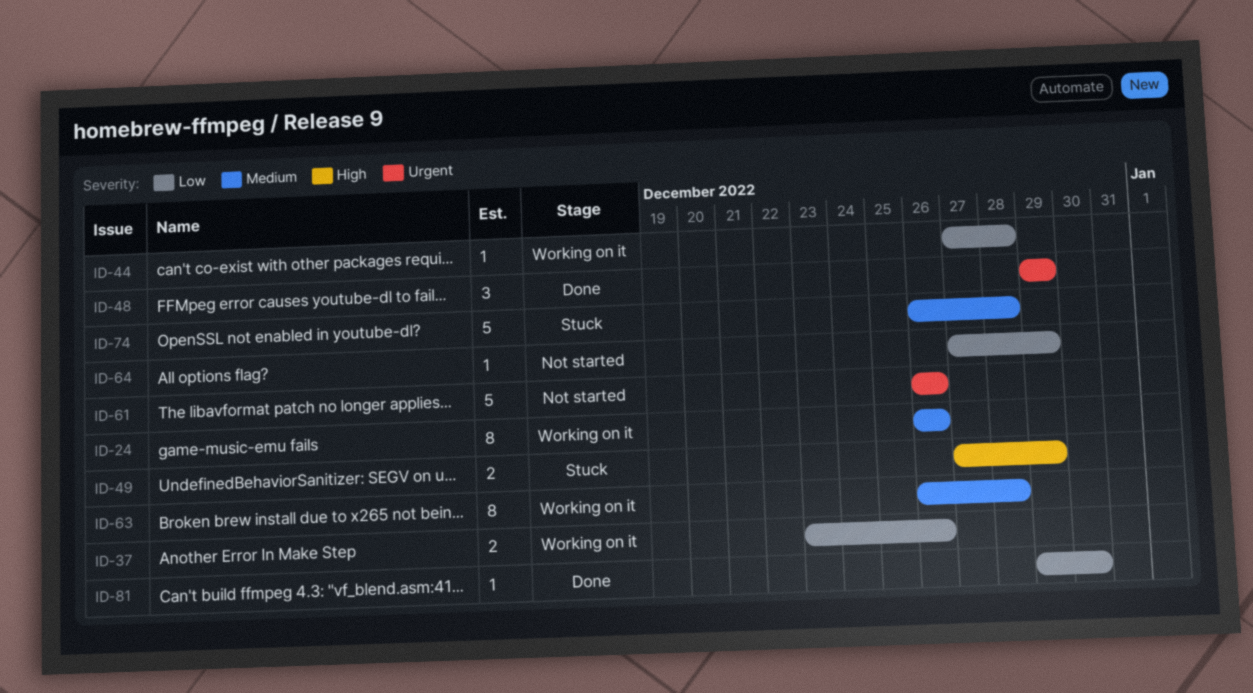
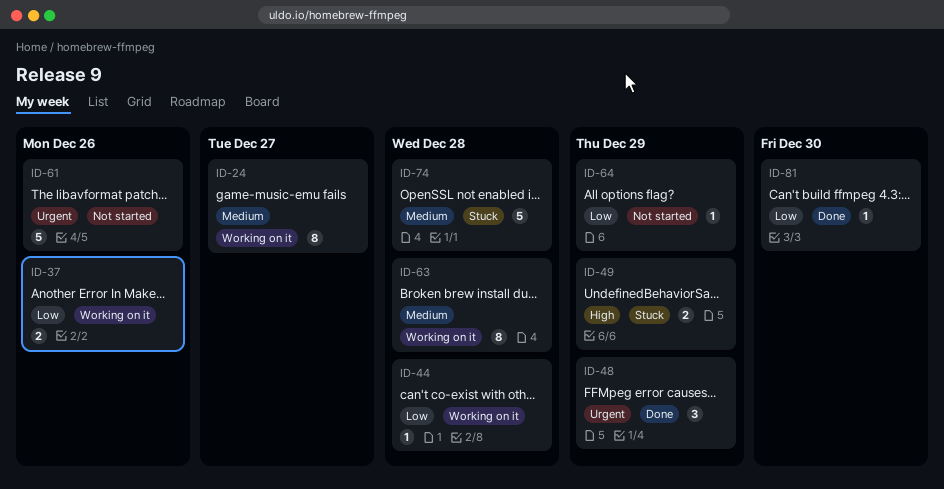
ID-24, due: Dec 26 -> Dec 27

